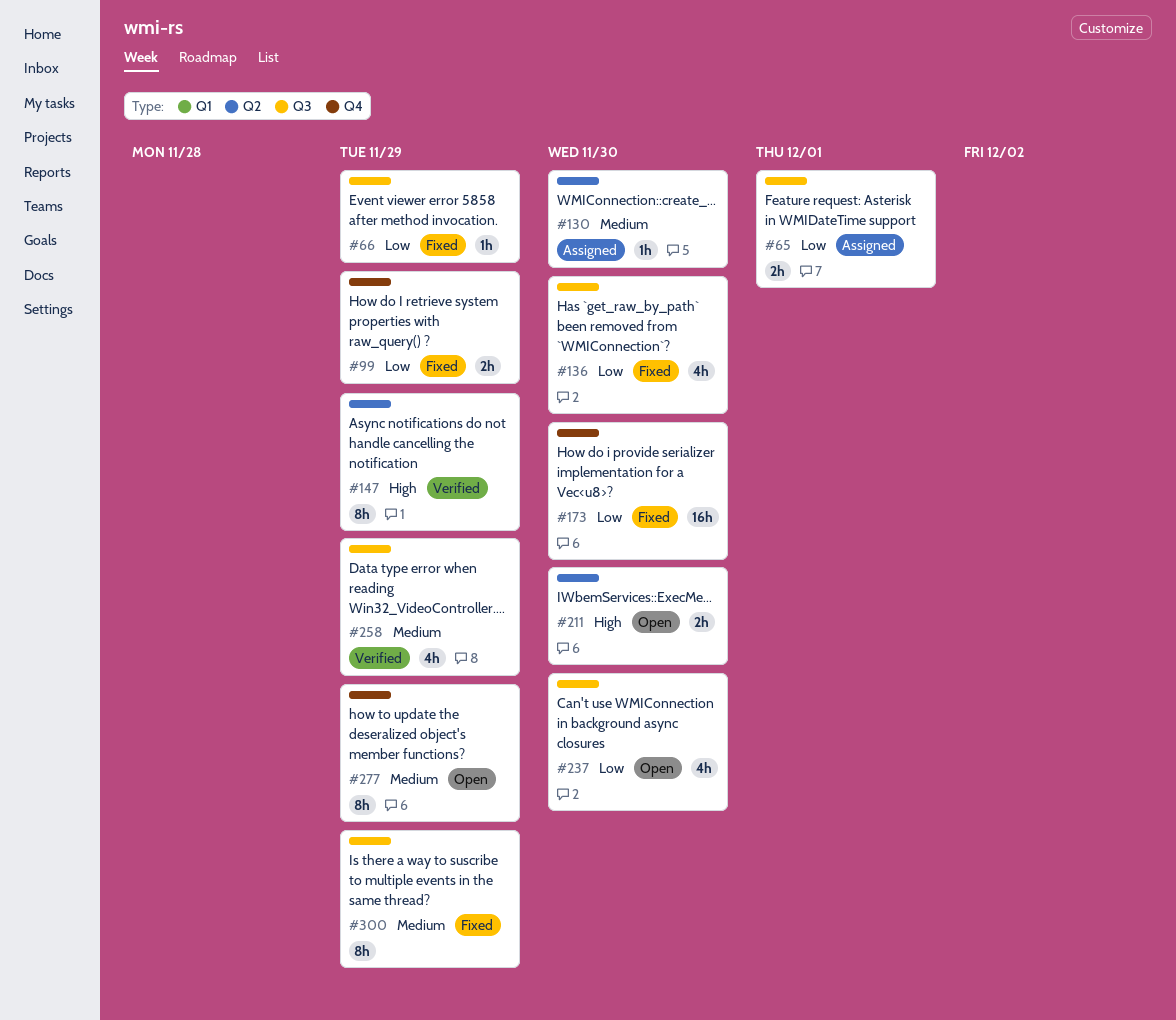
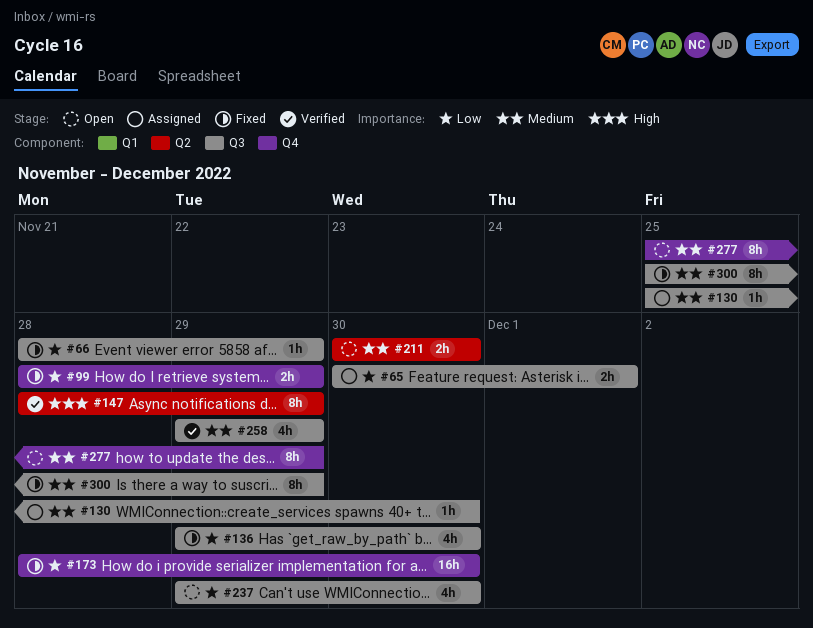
#130, label: Q2 -> Q3
#211, priority: High -> Medium

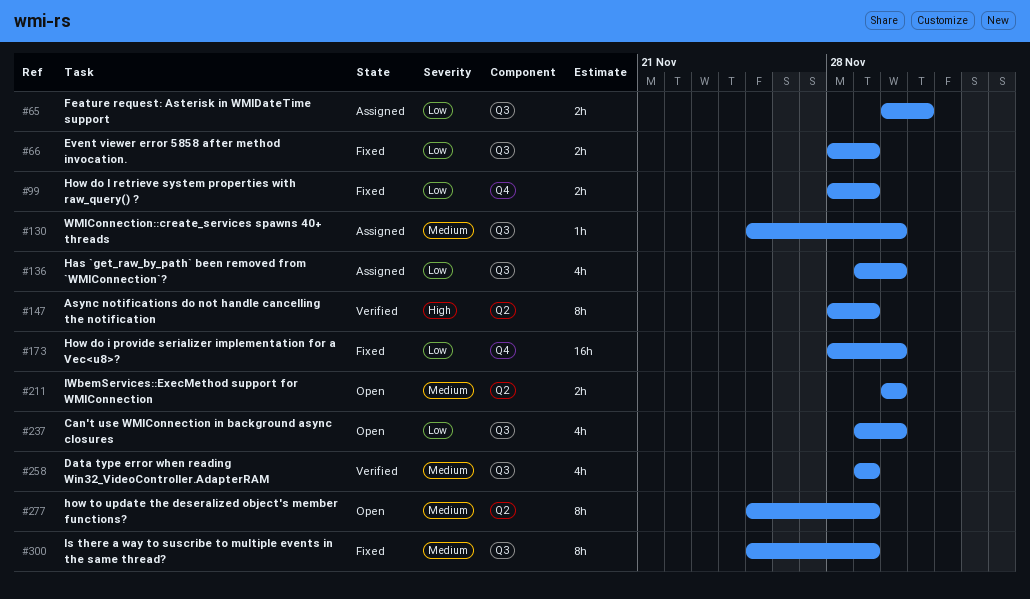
#66, estimate: 1h -> 2h
#136, status: Fixed -> Assigned
#277, label: Q4 -> Q2

